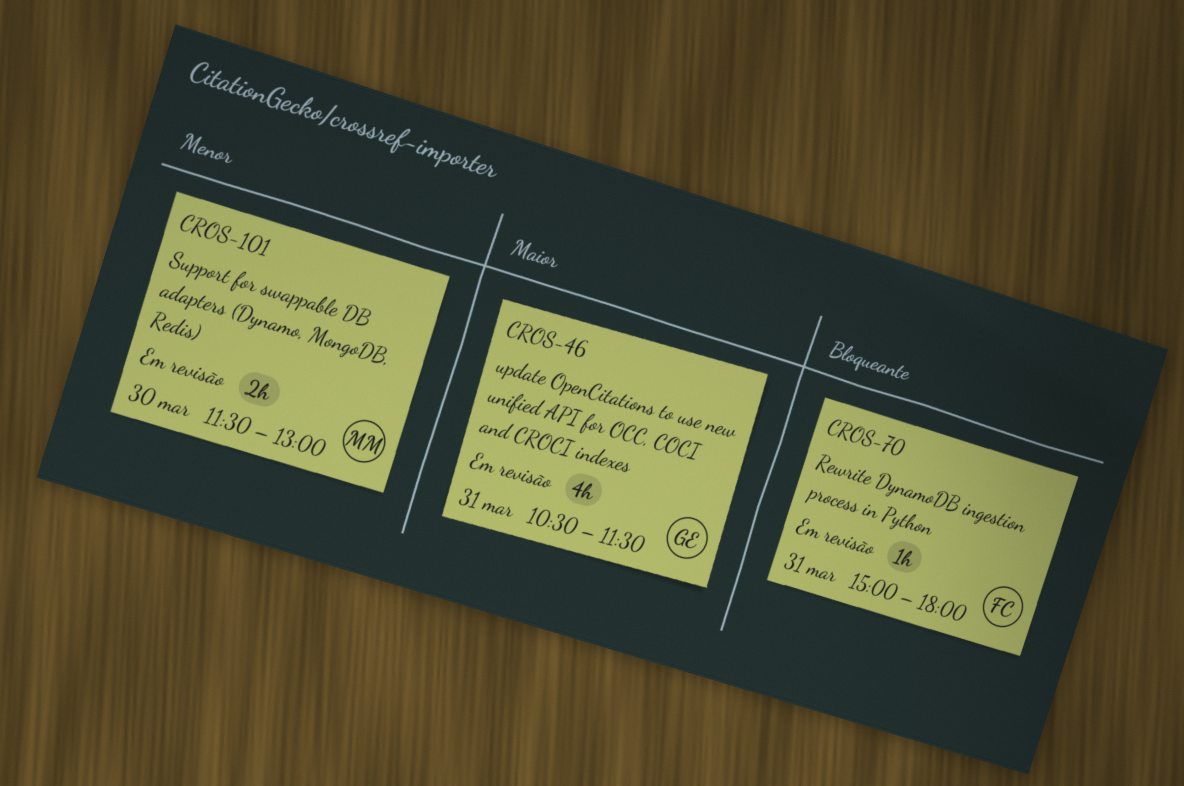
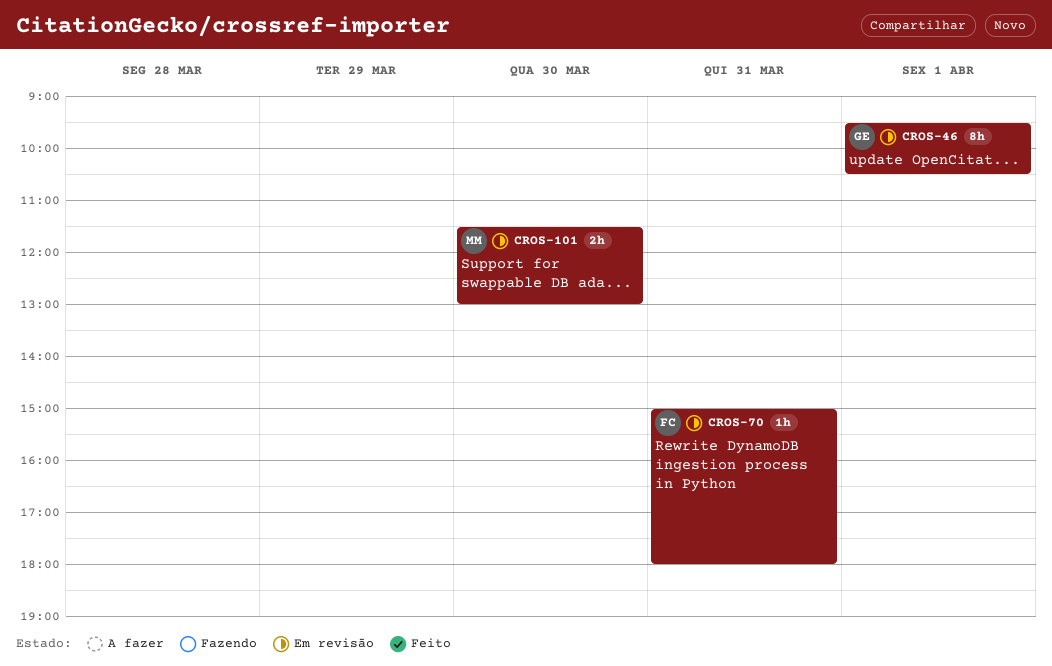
CROS-46, estimate: 4h -> 8h
CROS-46, day: Mar 31 -> Apr 1
CROS-46, begins: 10:30 -> 09:30
CROS-46, ends: 11:30 -> 10:30

